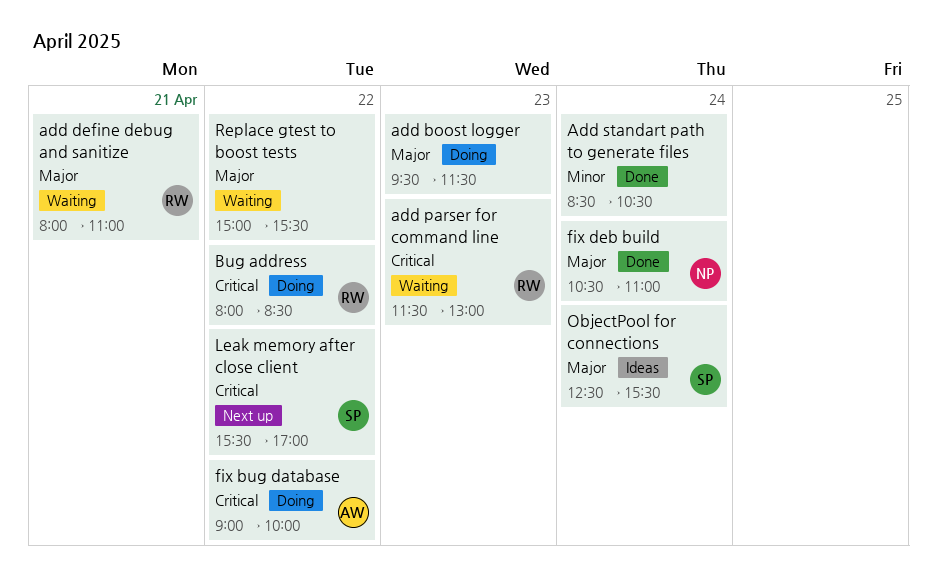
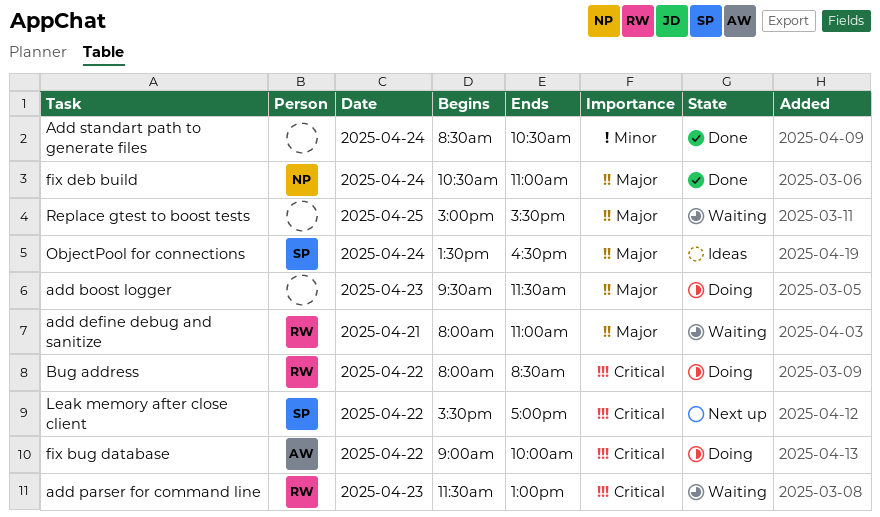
ObjectPool for connections, begins: 12:30 -> 13:30
ObjectPool for connections, ends: 15:30 -> 16:30
Replace gtest to boost tests, day: Apr 22 -> Apr 25

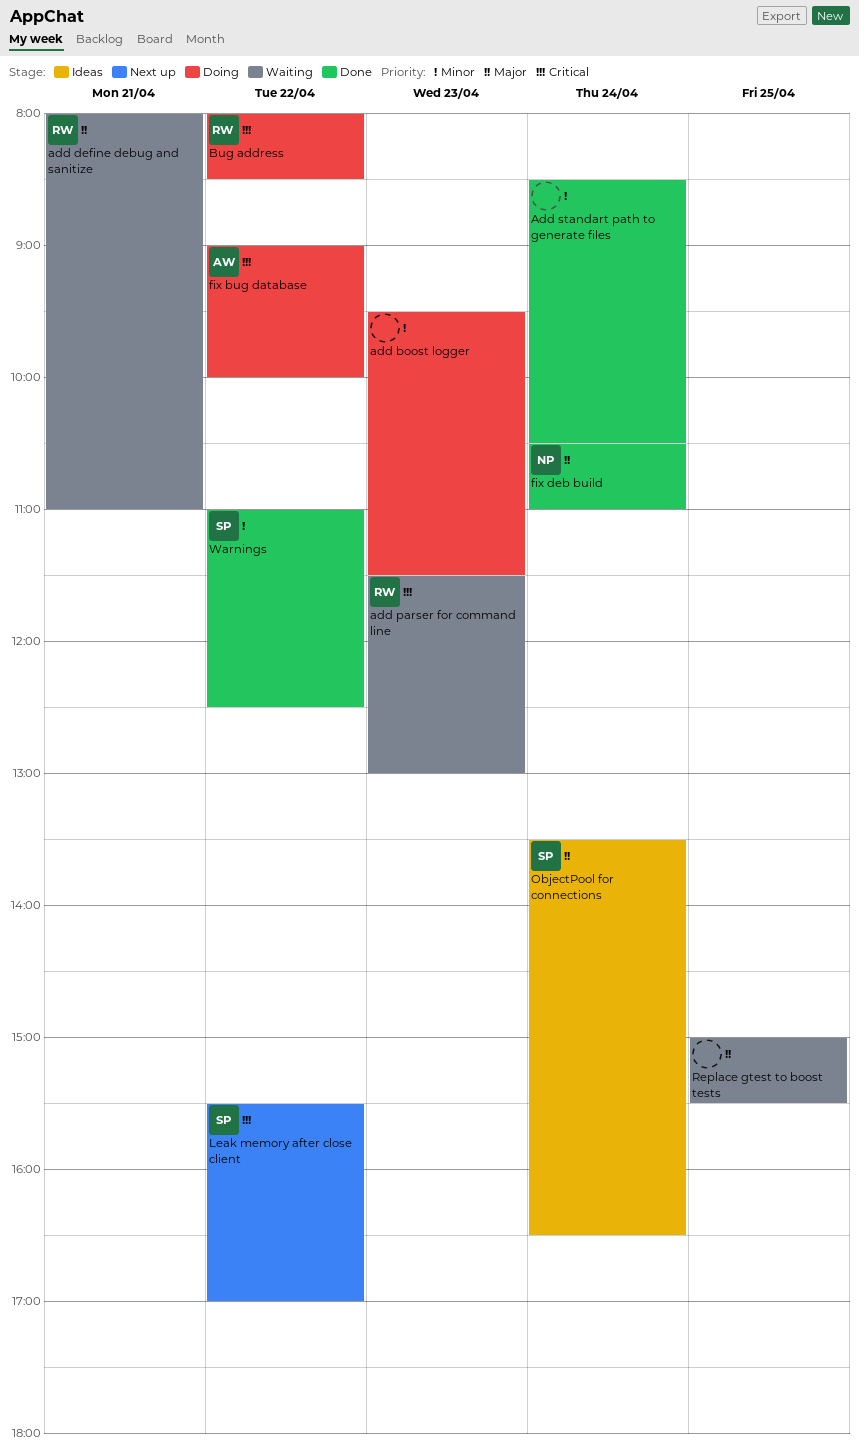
add boost logger, priority: Major -> Minor
Warnings: none -> present

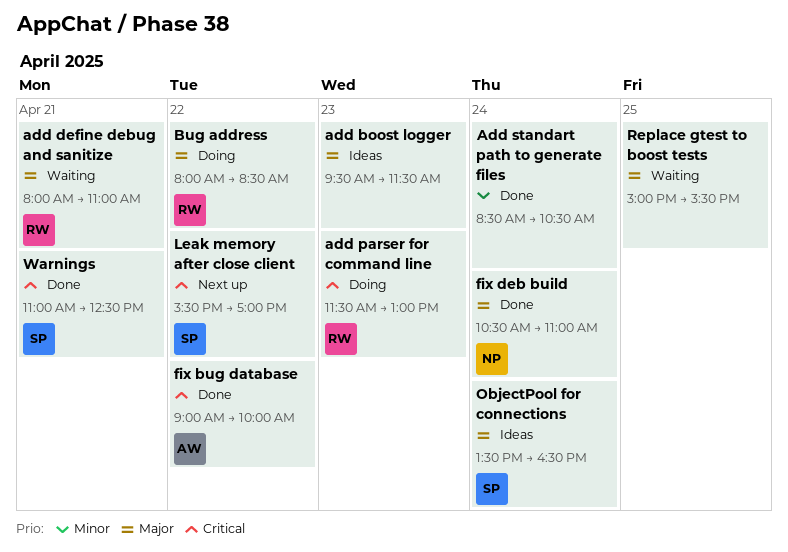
add boost logger, status: Doing -> Ideas
add boost logger, priority: Minor -> Major
add parser for command line, status: Waiting -> Doing
Bug address, priority: Critical -> Major
fix bug database, status: Doing -> Done
Warnings, priority: Minor -> Critical
Warnings, day: Apr 22 -> Apr 21

